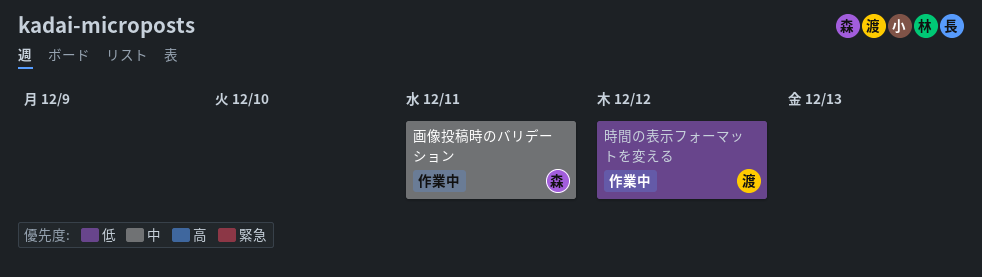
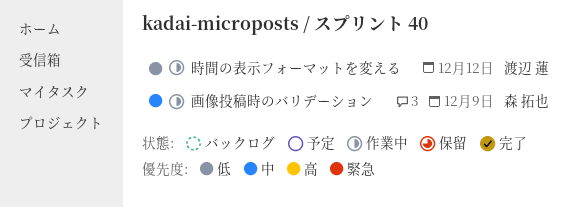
画像投稿時のバリデーション, due: Dec 11 -> Dec 9

